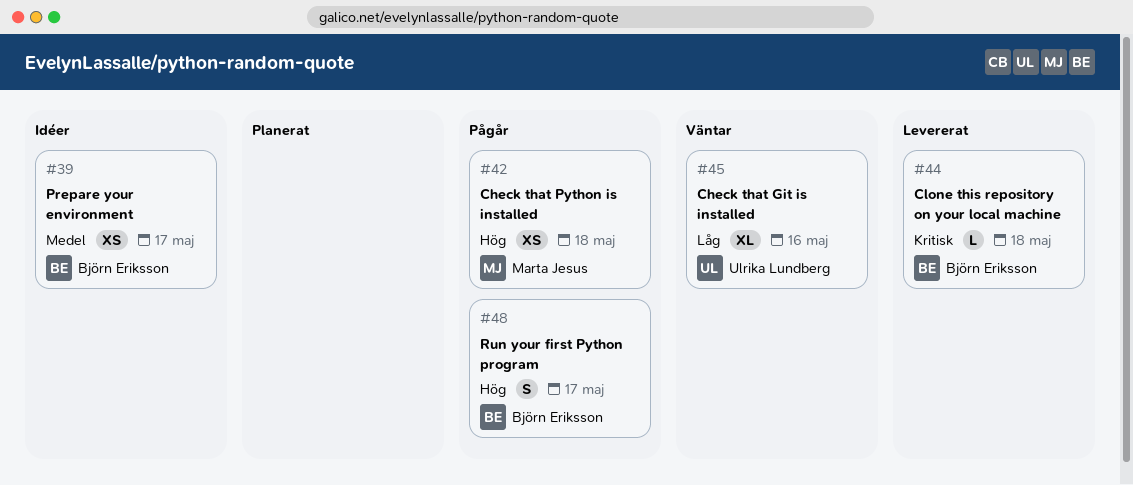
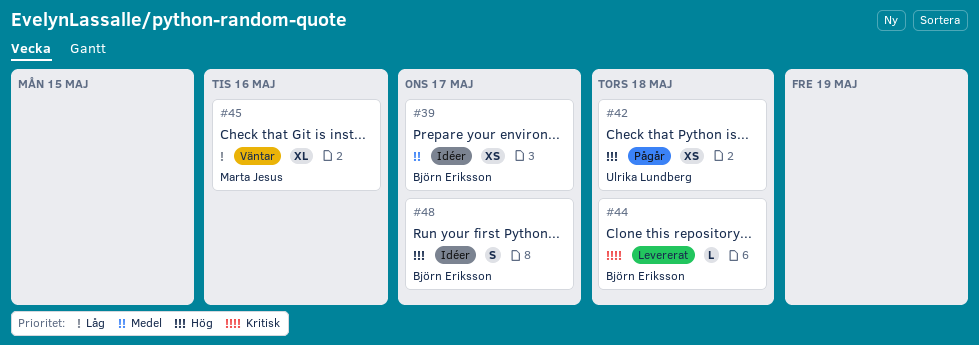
#42, owner: Marta Jesus -> Ulrika Lundberg
#45, owner: Ulrika Lundberg -> Marta Jesus
#48, status: Pågår -> Idéer

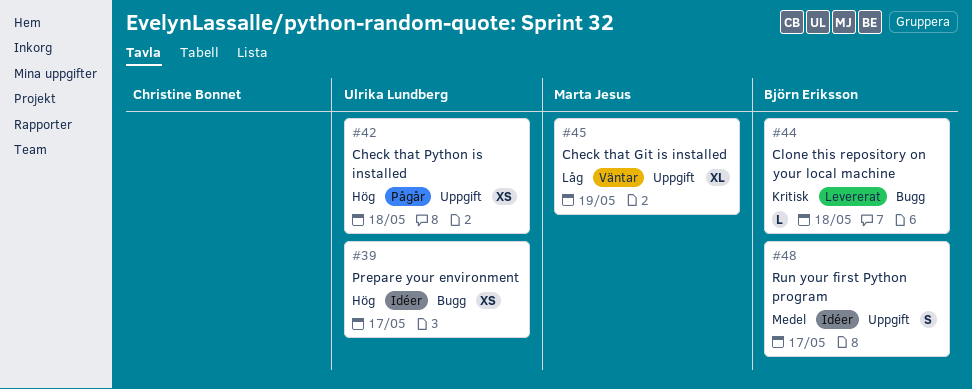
#39, owner: Björn Eriksson -> Ulrika Lundberg
#39, priority: Medel -> Hög
#45, due: May 16 -> May 19
#48, priority: Hög -> Medel

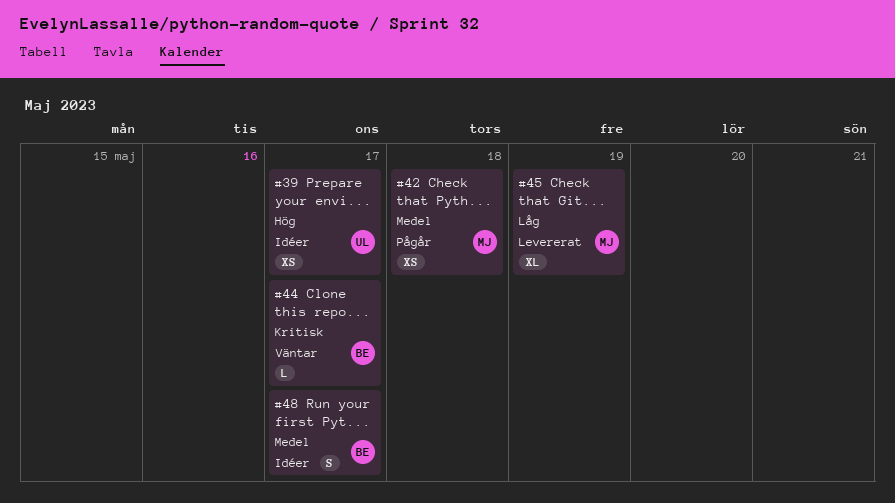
#42, owner: Ulrika Lundberg -> Marta Jesus
#42, priority: Hög -> Medel
#44, status: Levererat -> Väntar
#44, due: May 18 -> May 17
#45, status: Väntar -> Levererat

